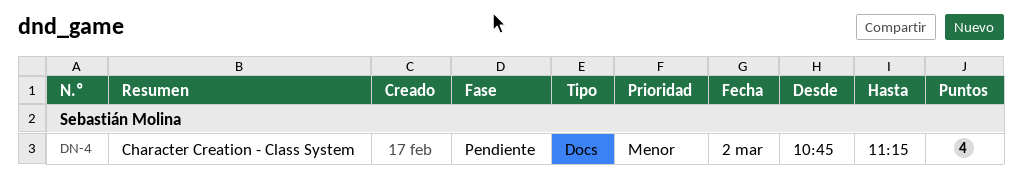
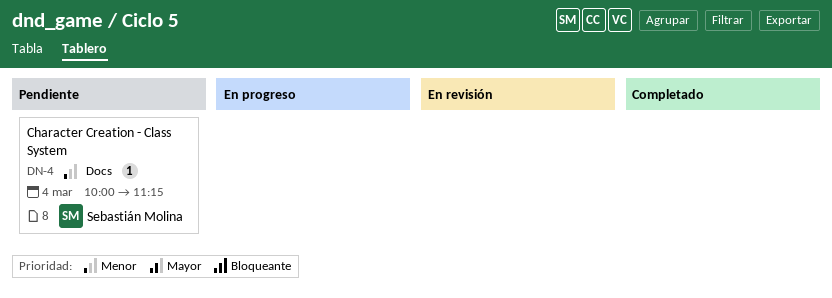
DN-4, estimate: 4 -> 1
DN-4, day: Mar 2 -> Mar 4
DN-4, begins: 10:45 -> 10:00

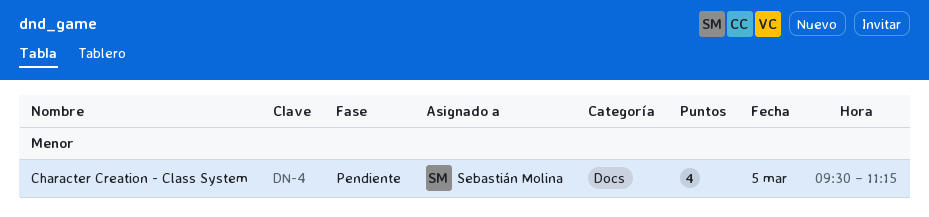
DN-4, estimate: 1 -> 4
DN-4, day: Mar 4 -> Mar 5
DN-4, begins: 10:00 -> 09:30

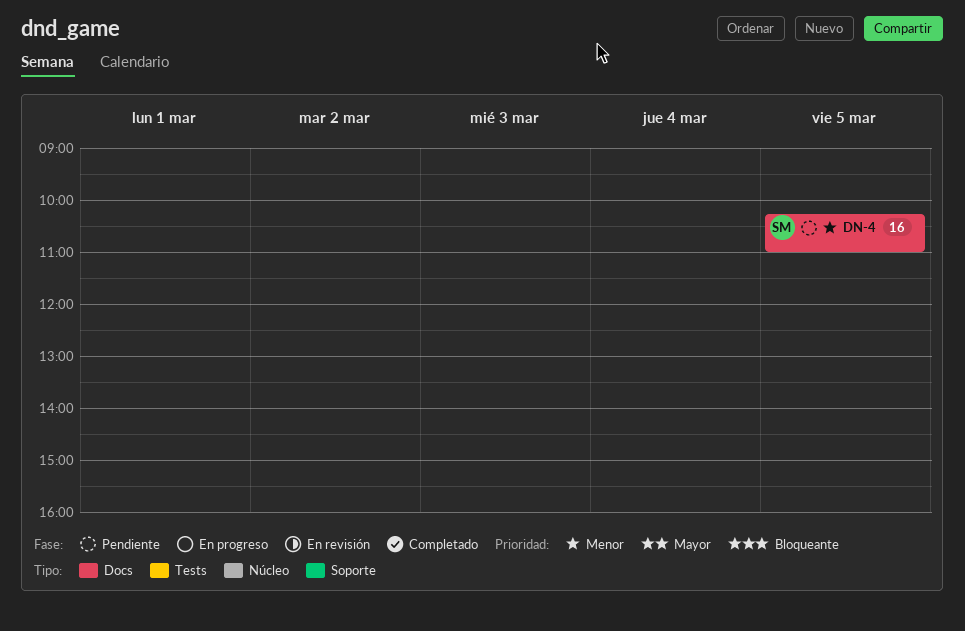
DN-4, estimate: 4 -> 16
DN-4, begins: 09:30 -> 10:15
DN-4, ends: 11:15 -> 11:00

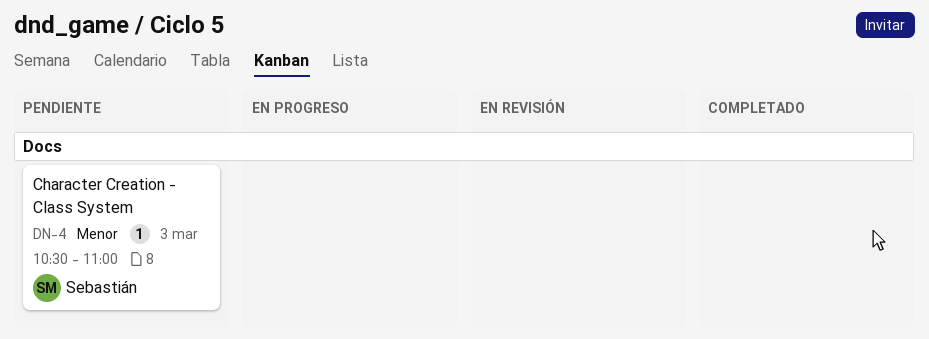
DN-4, estimate: 16 -> 1
DN-4, day: Mar 5 -> Mar 3
DN-4, begins: 10:15 -> 10:30

